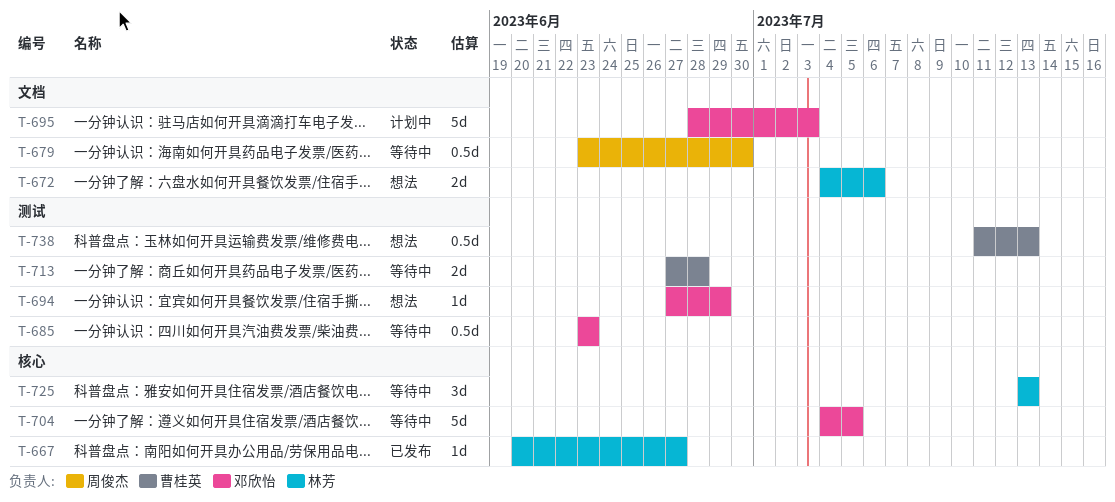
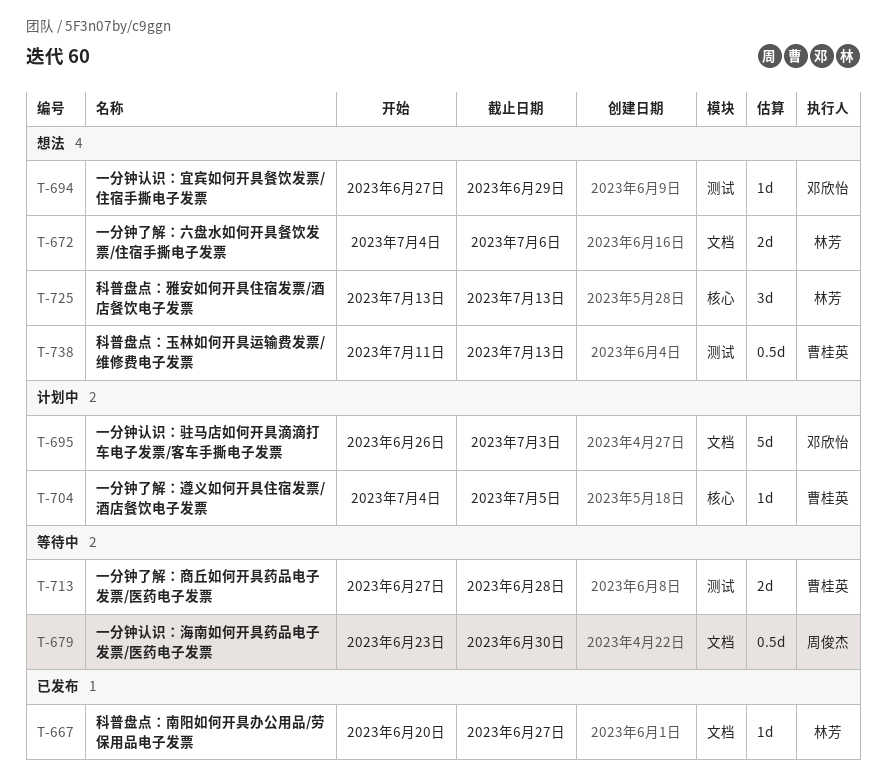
T-667, label: 核心 -> 文档
T-685: present -> none
T-695, start: Jun 28 -> Jun 26
T-704, status: 等待中 -> 计划中
T-704, owner: 邓欣怡 -> 曹桂英
T-704, estimate: 5d -> 1d
T-725, status: 等待中 -> 想法

